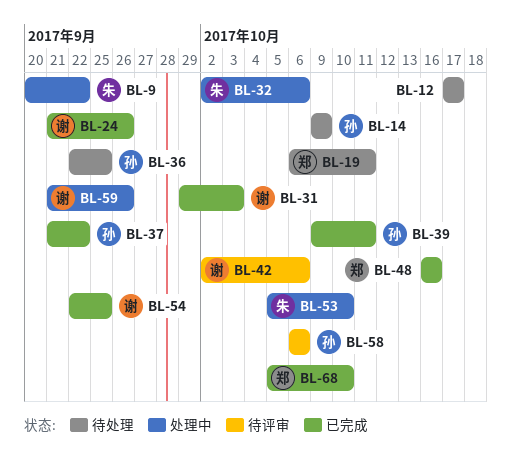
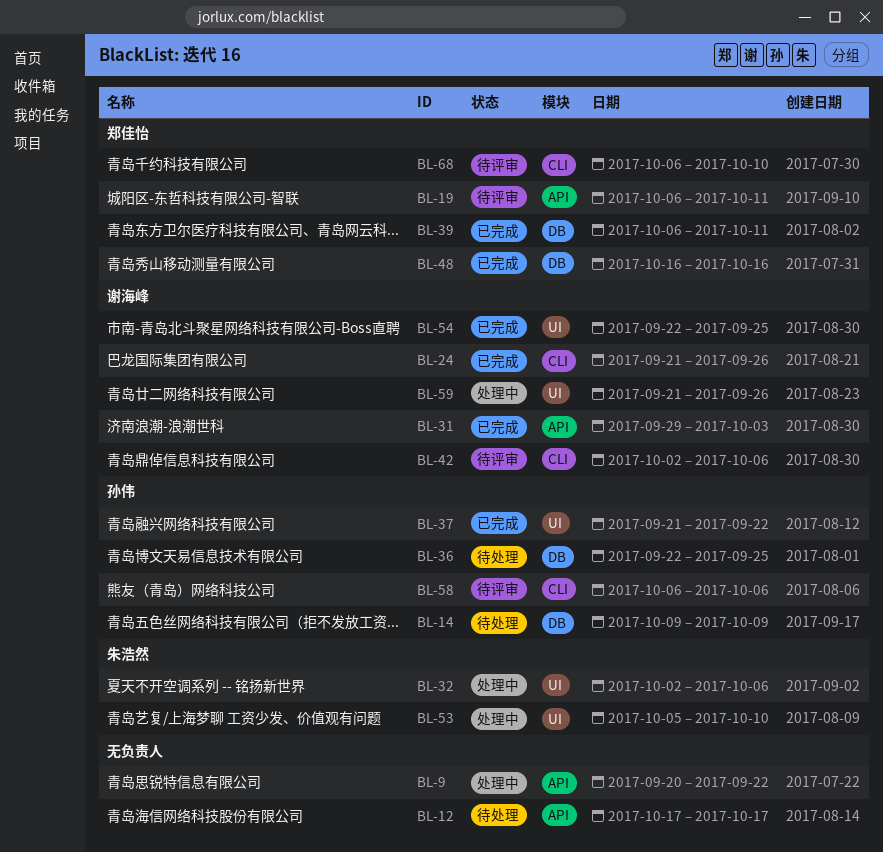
BL-9, owner: 朱浩然 -> none
BL-19, status: 待处理 -> 待评审
BL-39, owner: 孙伟 -> 郑佳怡
BL-39, start: Oct 9 -> Oct 6
BL-68, status: 已完成 -> 待评审
BL-68, start: Oct 5 -> Oct 6

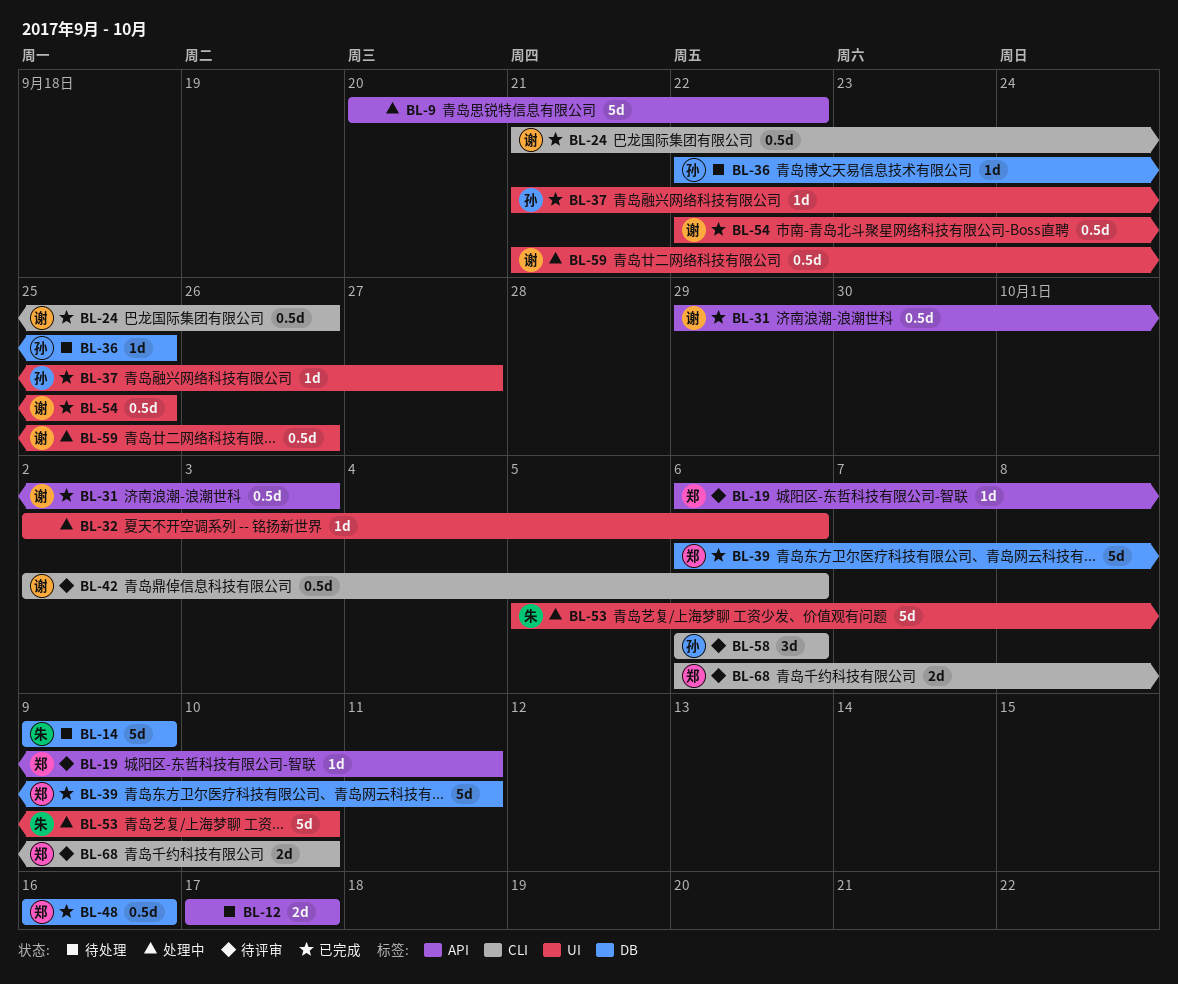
BL-14, owner: 孙伟 -> 朱浩然
BL-32, owner: 朱浩然 -> none
BL-37, due: Sep 22 -> Sep 27

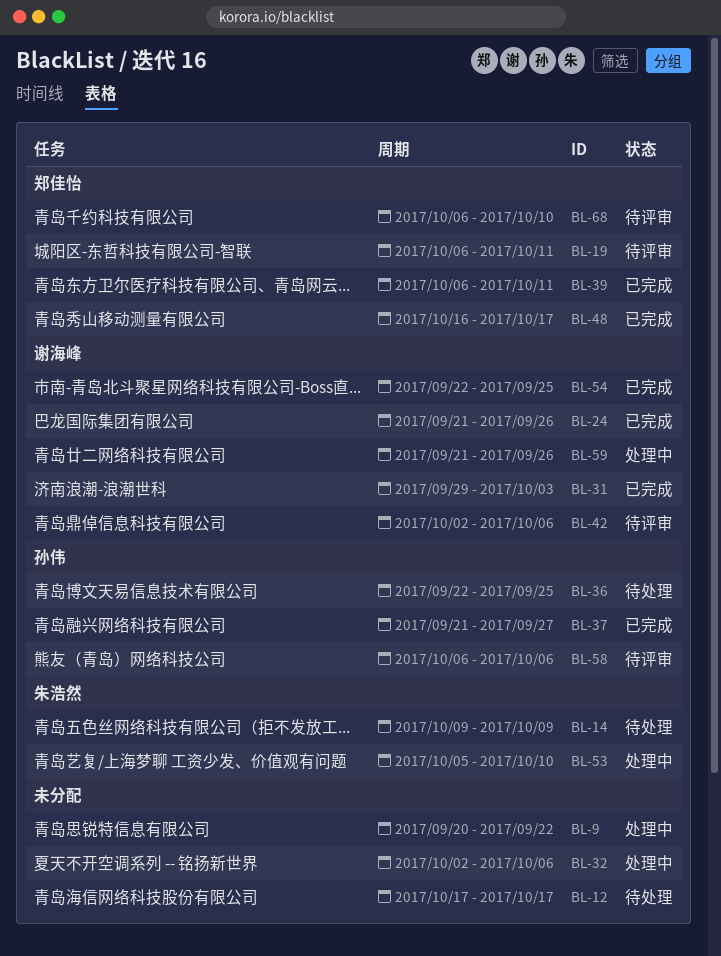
BL-48, due: Oct 16 -> Oct 17

